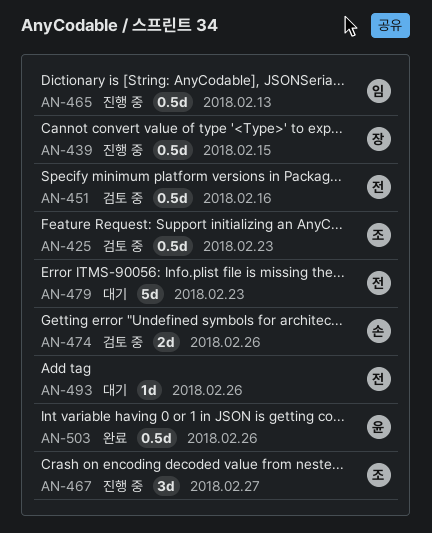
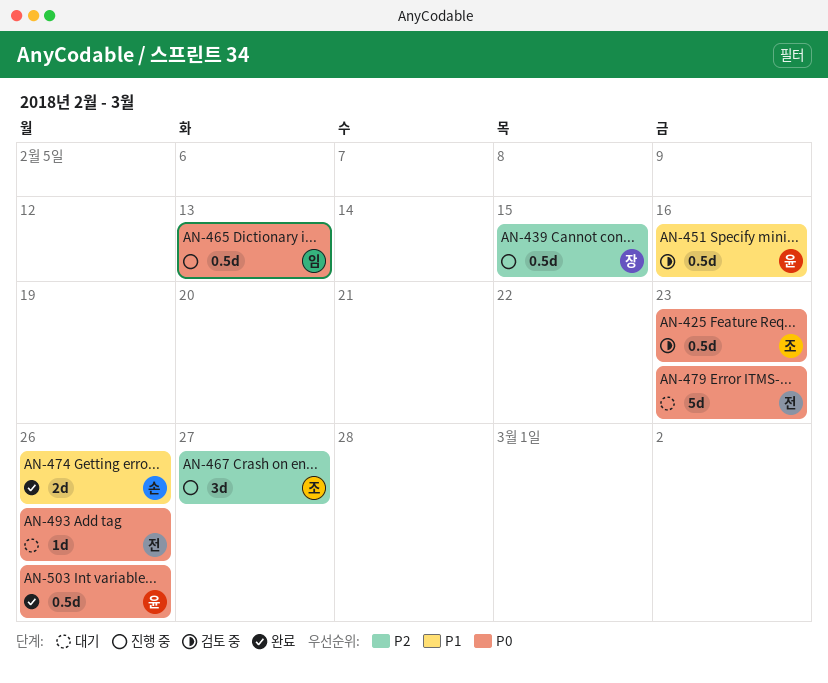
AN-451, owner: 전 -> 윤
AN-474, status: 검토 중 -> 완료

